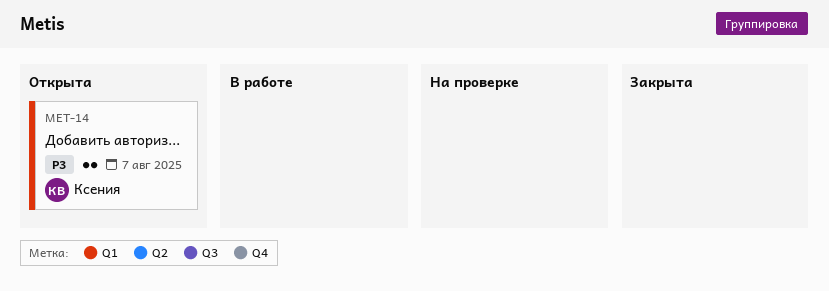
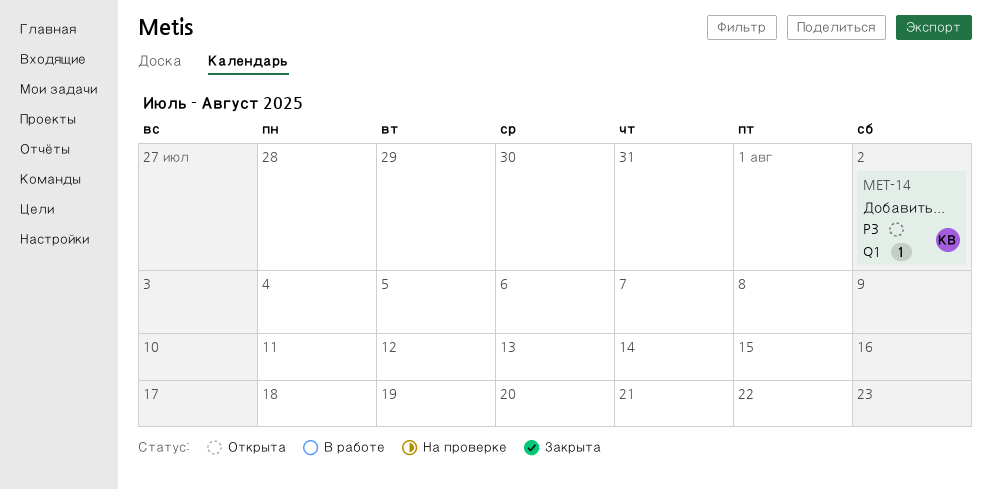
MET-14, estimate: 2 -> 1
MET-14, due: Aug 7 -> Aug 2

